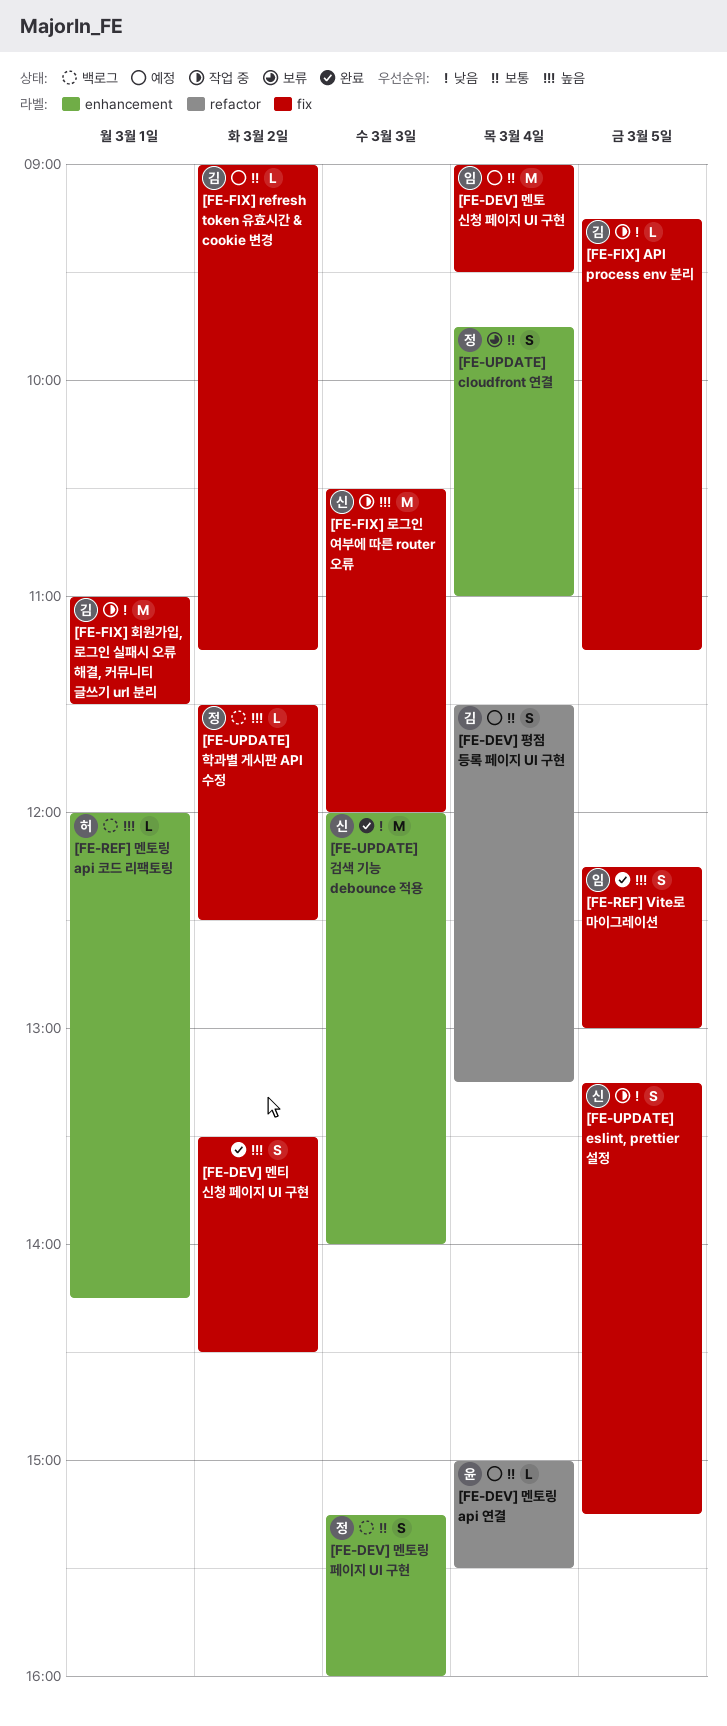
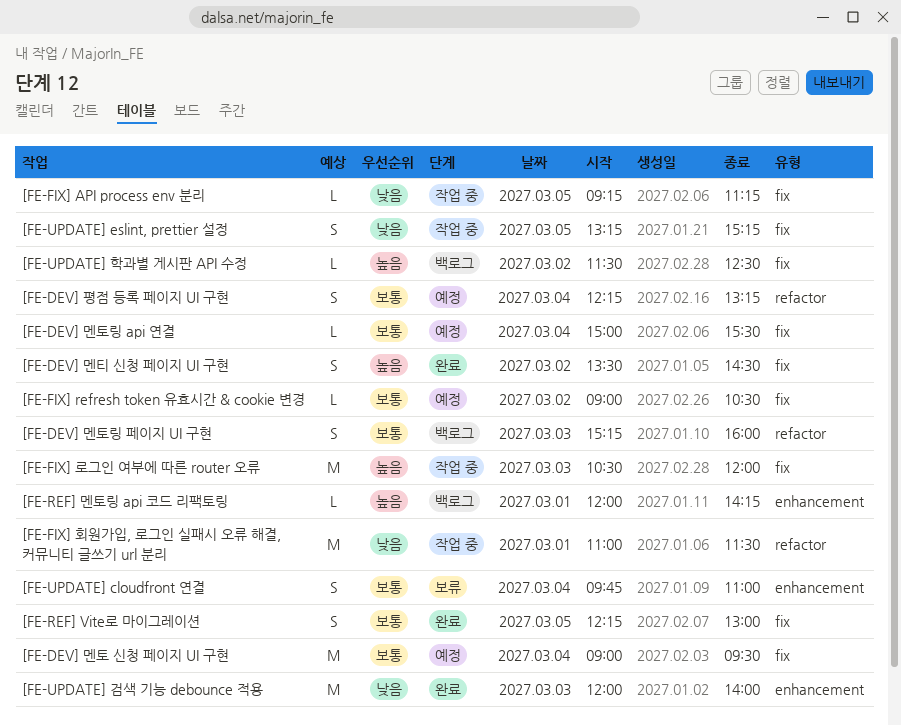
[FE-DEV] 멘토링 api 연결, label: refactor -> fix
[FE-DEV] 멘토링 페이지 UI 구현, label: enhancement -> refactor
[FE-DEV] 평점 등록 페이지 UI 구현, begins: 11:30 -> 12:15
[FE-FIX] refresh token 유효시간 & cookie 변경, ends: 11:15 -> 10:30
[FE-FIX] 회원가입, 로그인 실패시 오류 해결, 커뮤니티 글쓰기 url 분리, label: fix -> refactor
[FE-REF] Vite로 마이그레이션, priority: 높음 -> 보통

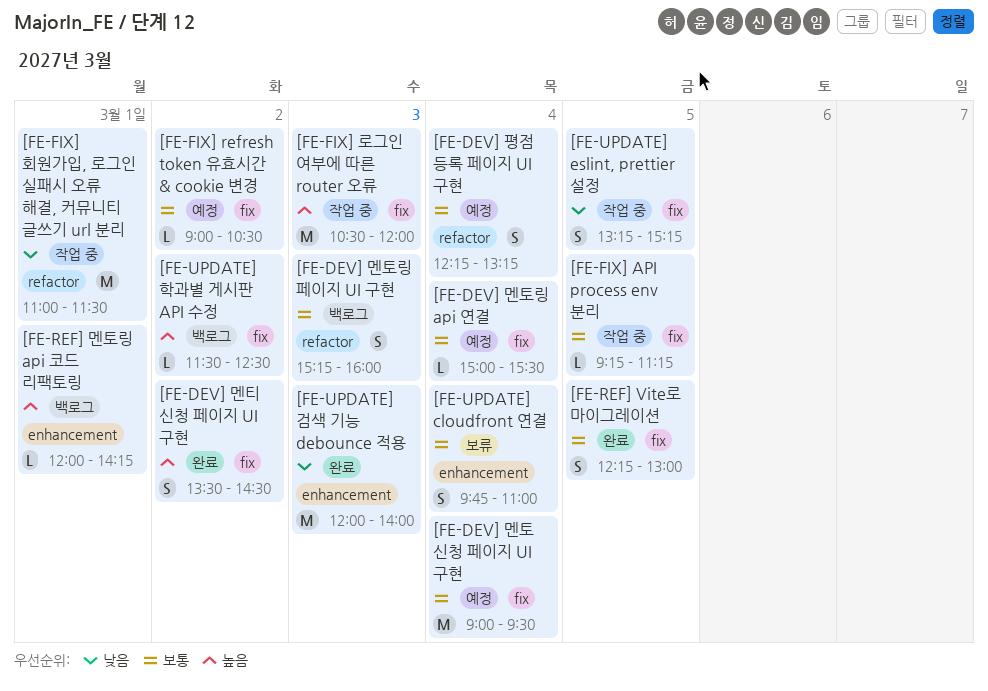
[FE-FIX] API process env 분리, priority: 낮음 -> 보통

